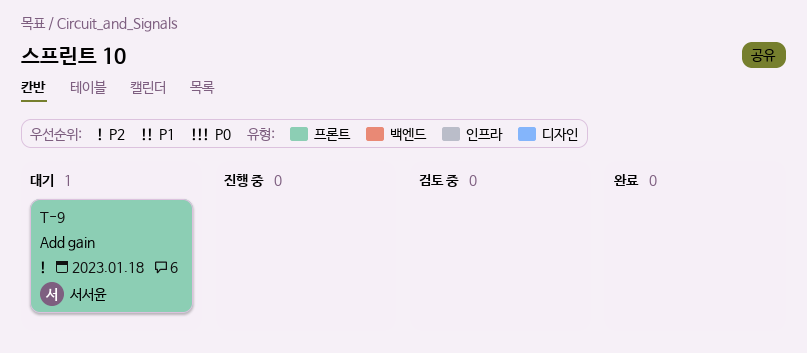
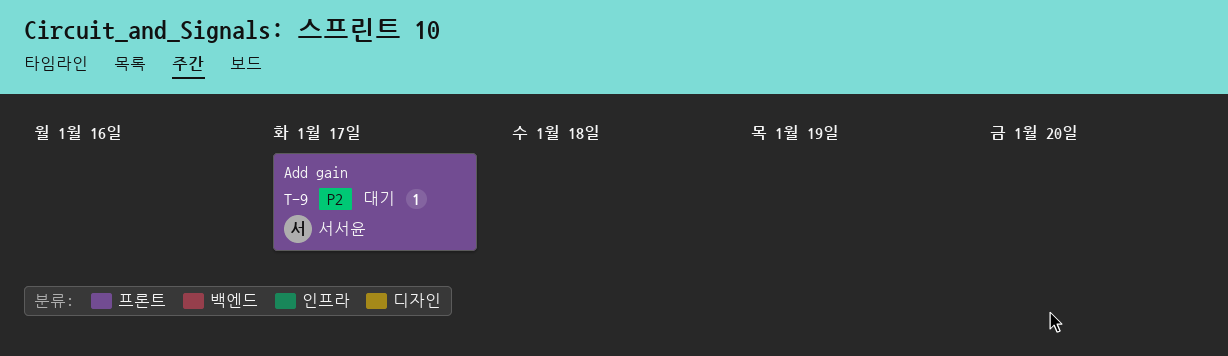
T-9, due: Jan 18 -> Jan 17

